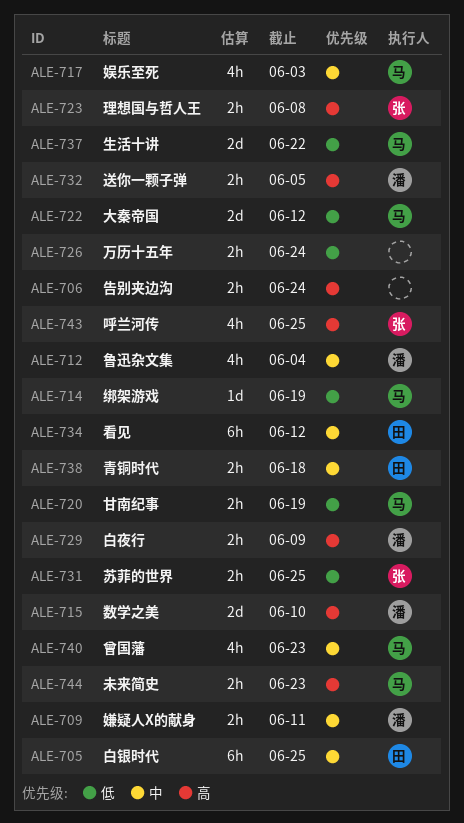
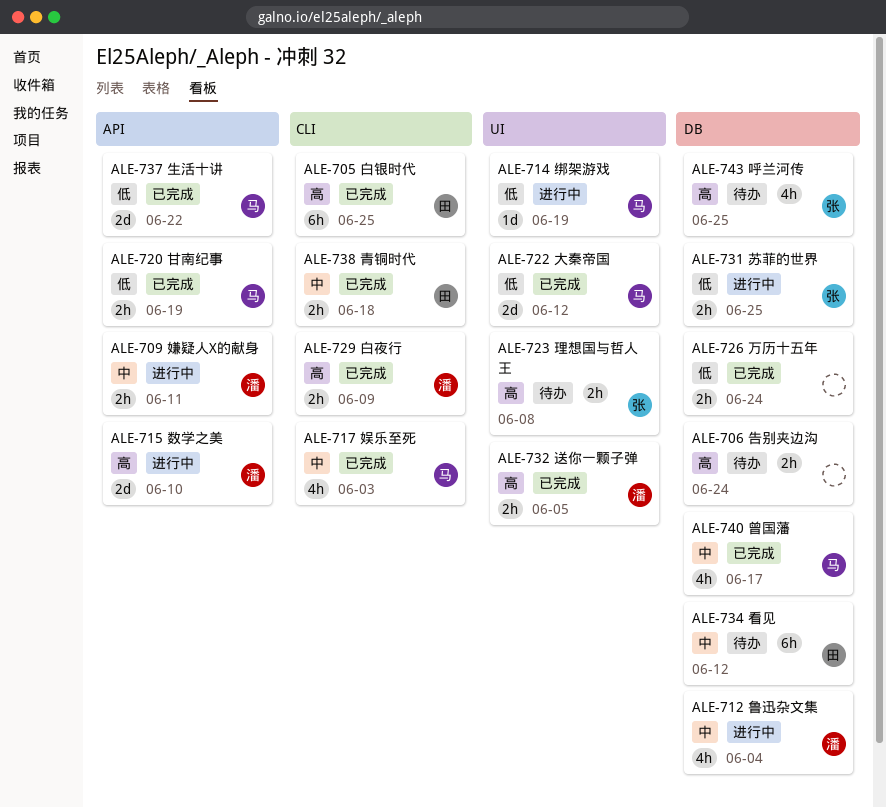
ALE-705, priority: 中 -> 高
ALE-740, due: Jun 23 -> Jun 17
ALE-744: present -> none

